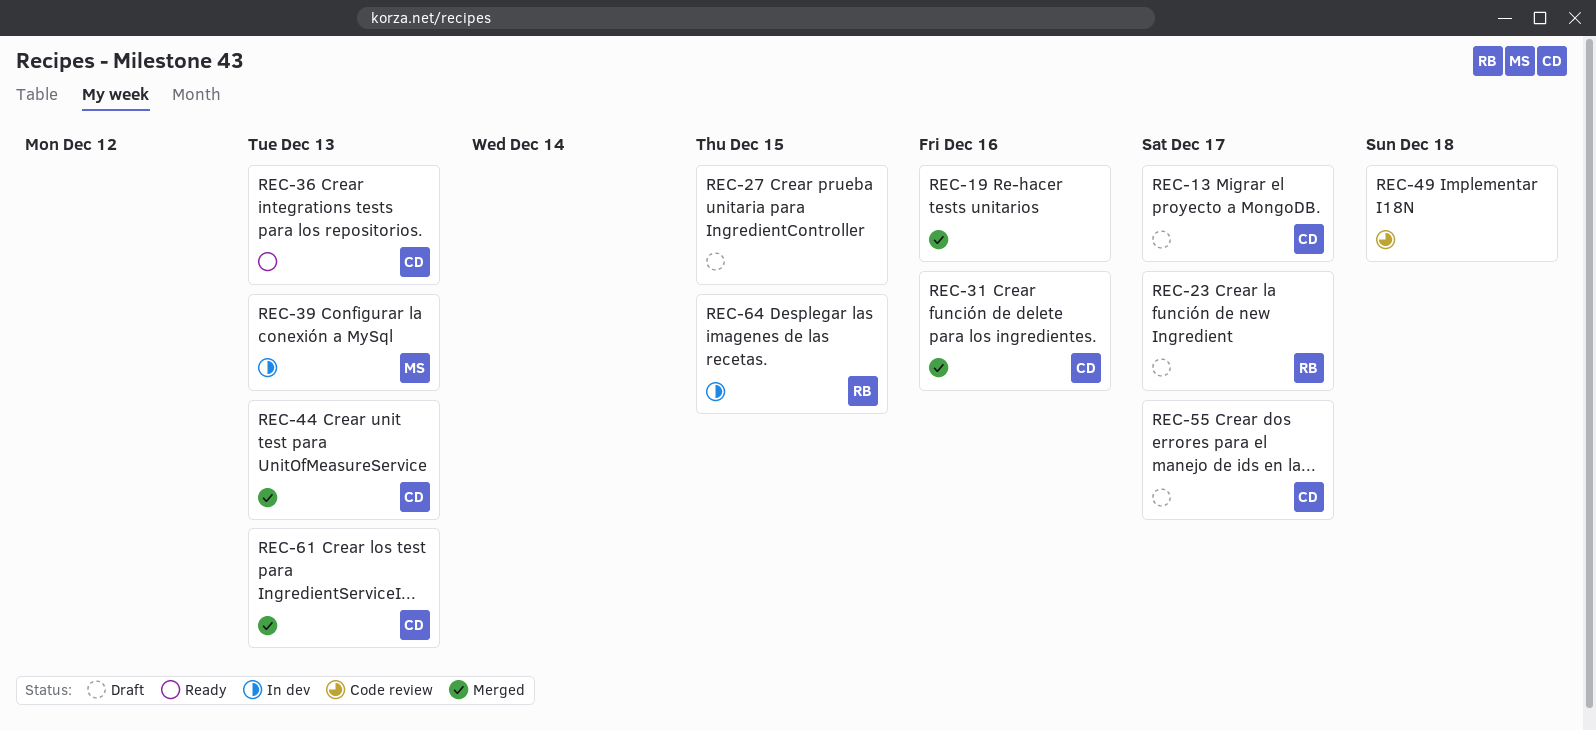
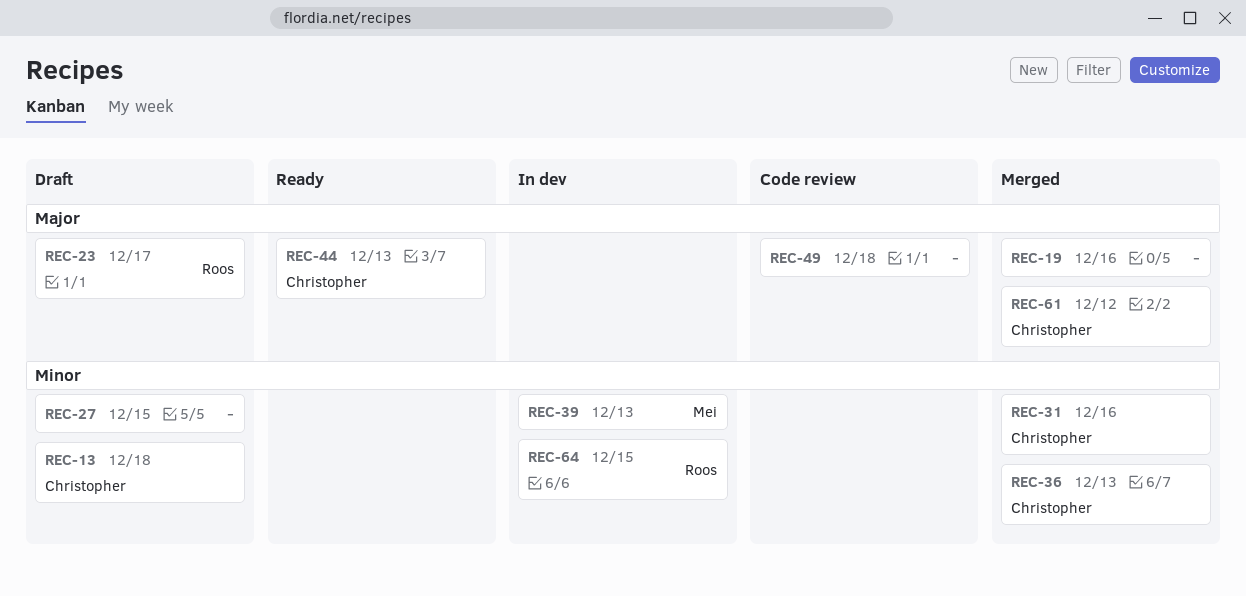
REC-13, due: Dec 17 -> Dec 18
REC-36, status: Ready -> Merged
REC-44, status: Merged -> Ready
REC-55: present -> none
REC-61, due: Dec 13 -> Dec 12

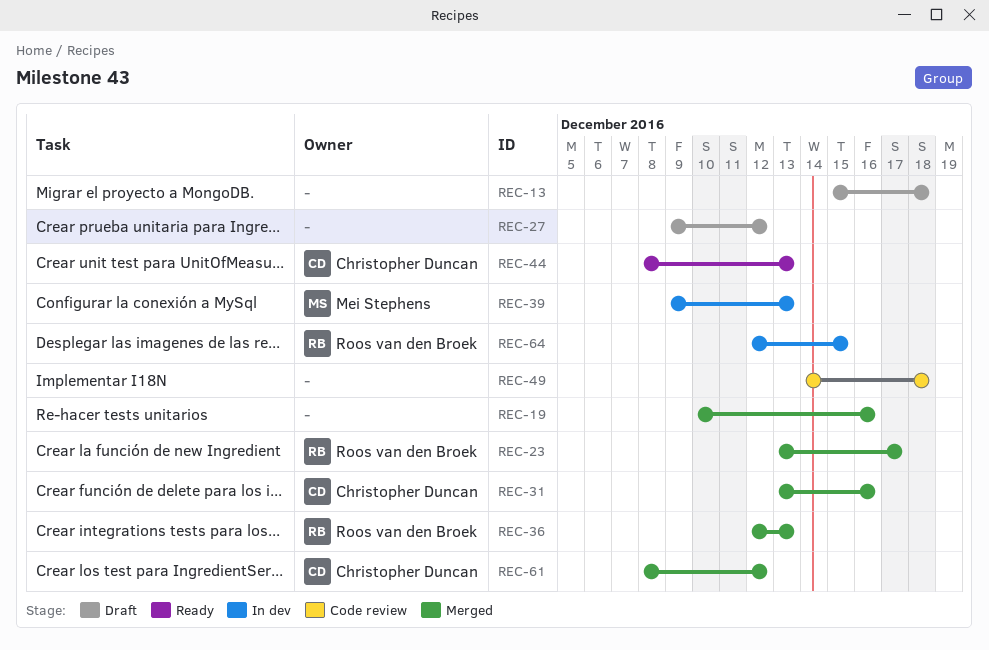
REC-13, owner: Christopher Duncan -> none
REC-23, status: Draft -> Merged
REC-27, due: Dec 15 -> Dec 12
REC-36, owner: Christopher Duncan -> Roos van den Broek

